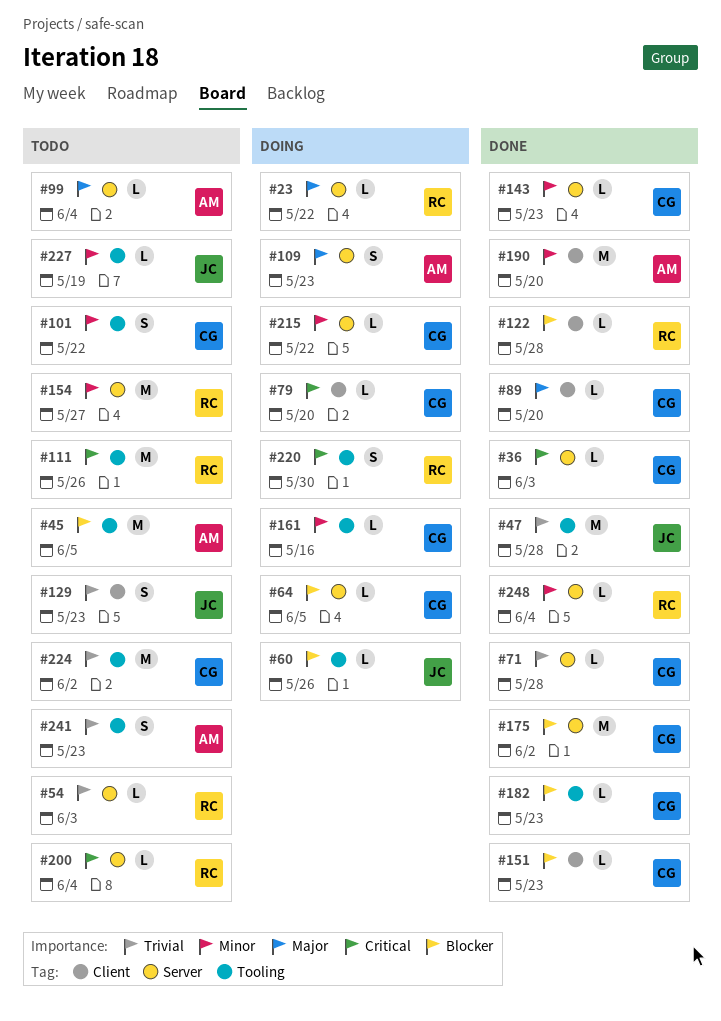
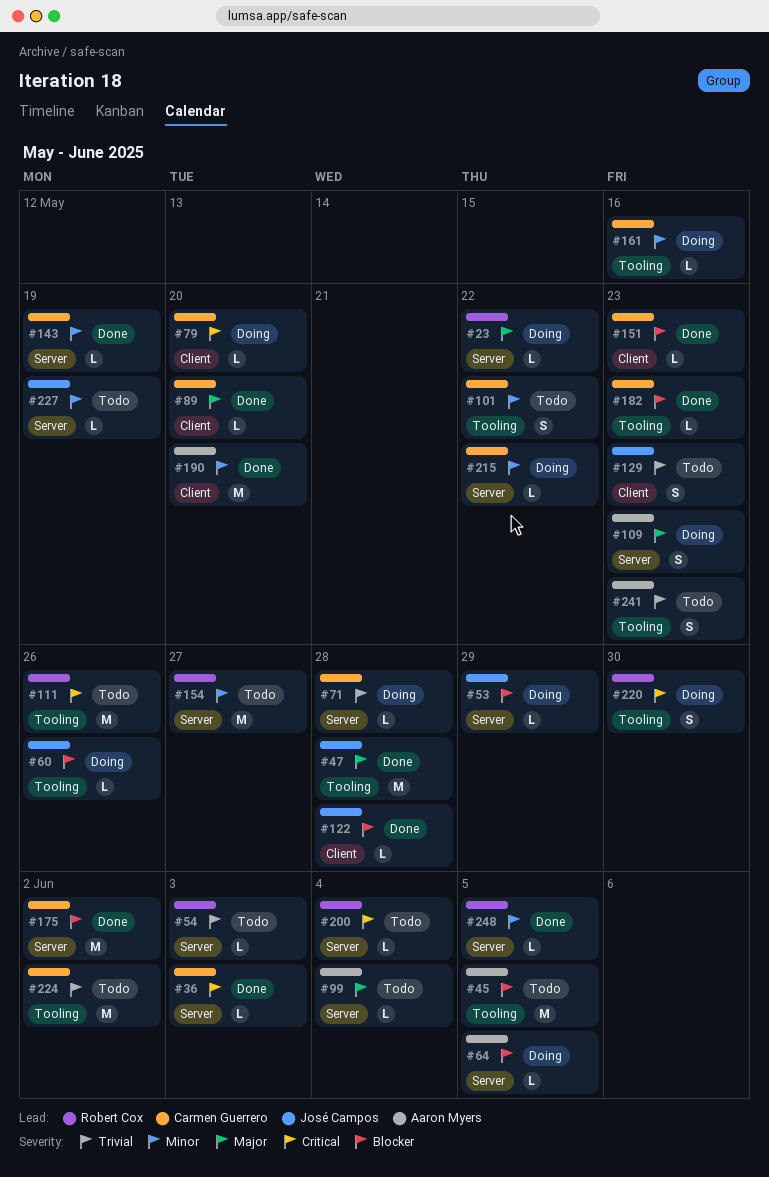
#47, priority: Trivial -> Major
#53: none -> present
#64, owner: Carmen Guerrero -> Aaron Myers
#71, status: Done -> Doing
#122, owner: Robert Cox -> José Campos
#143, due: May 23 -> May 19
#227, label: Tooling -> Server
#248, due: Jun 4 -> Jun 5

